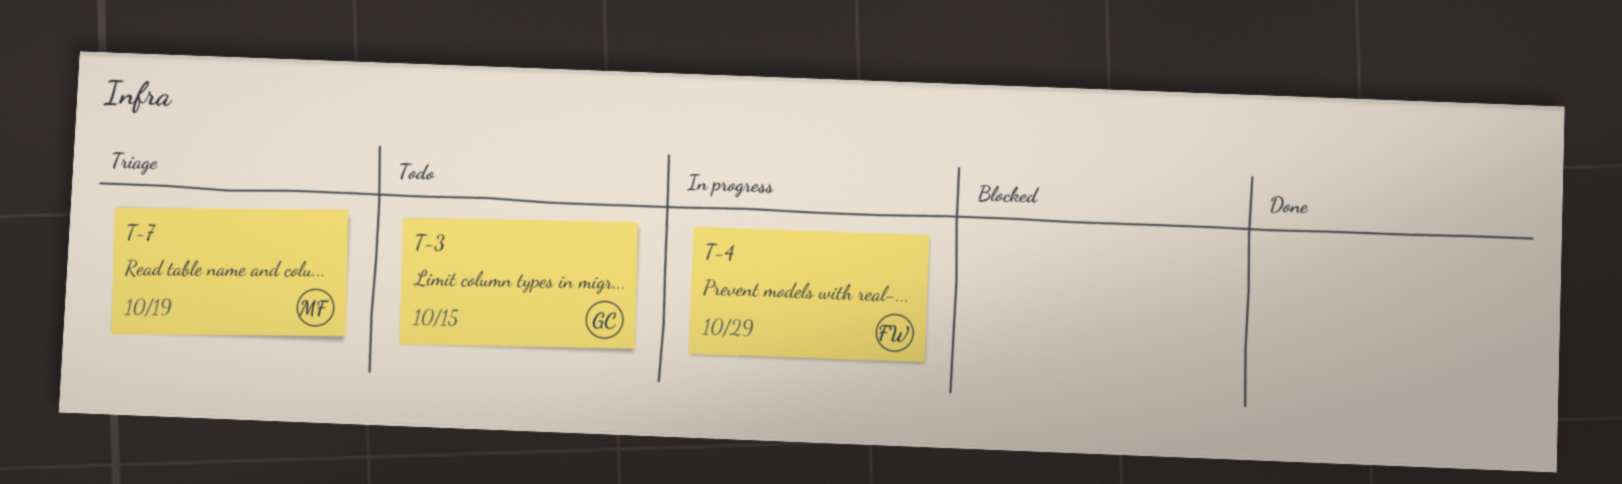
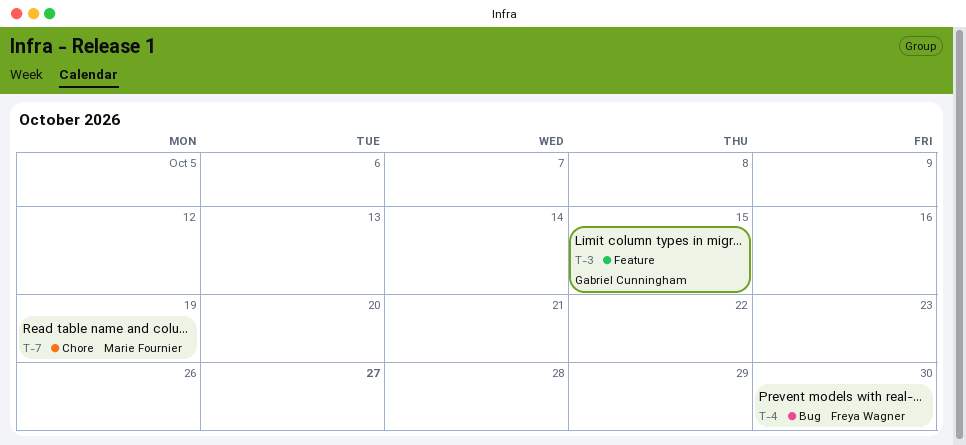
T-4, due: Oct 29 -> Oct 30

